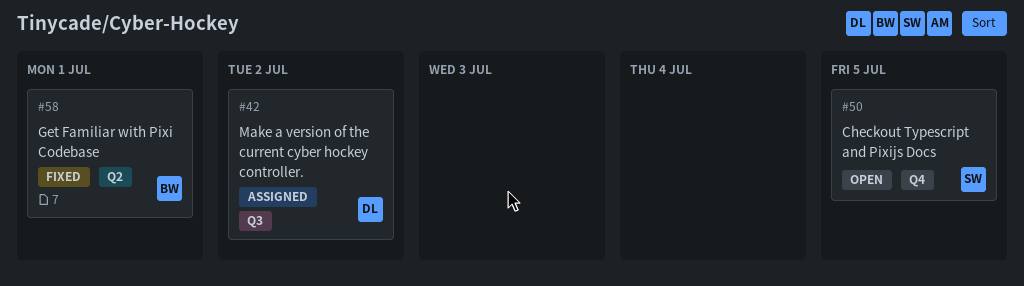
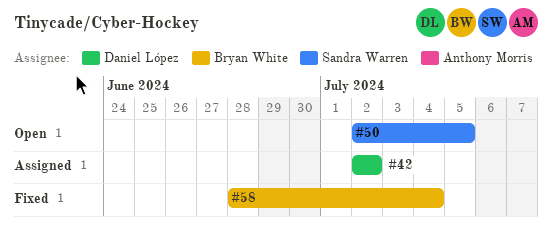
#58, due: Jul 1 -> Jul 4

